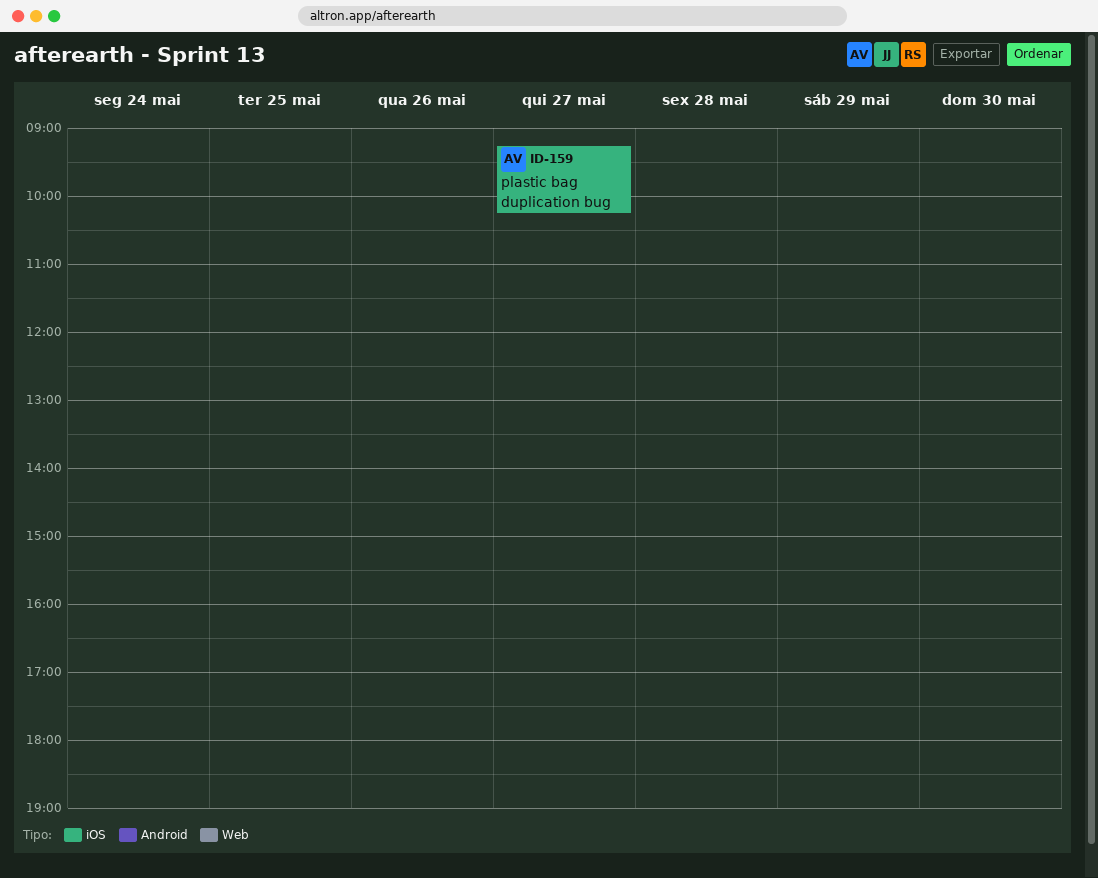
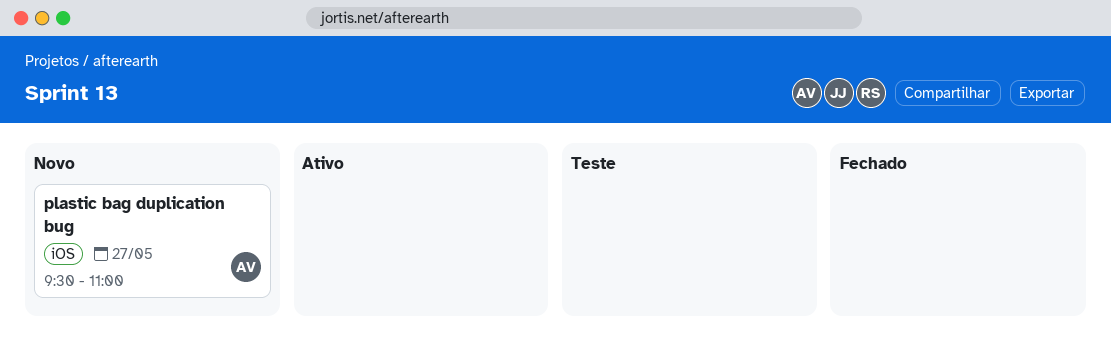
plastic bag duplication bug, begins: 09:15 -> 09:30
plastic bag duplication bug, ends: 10:15 -> 11:00

